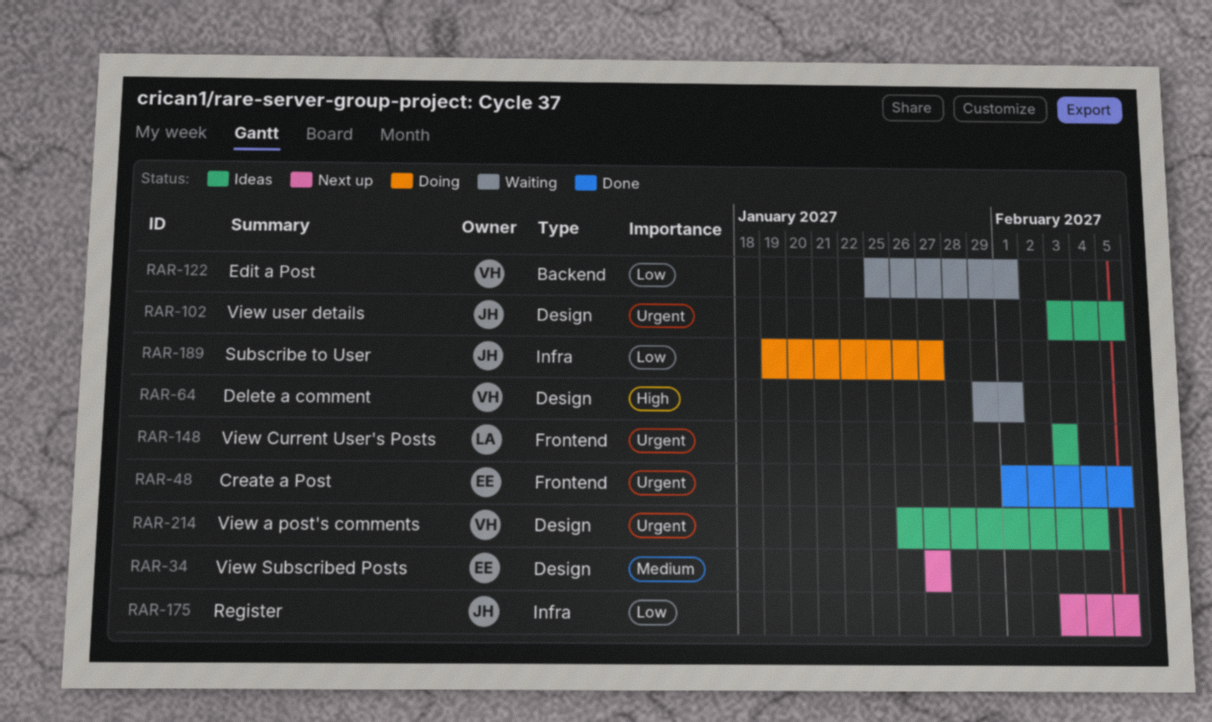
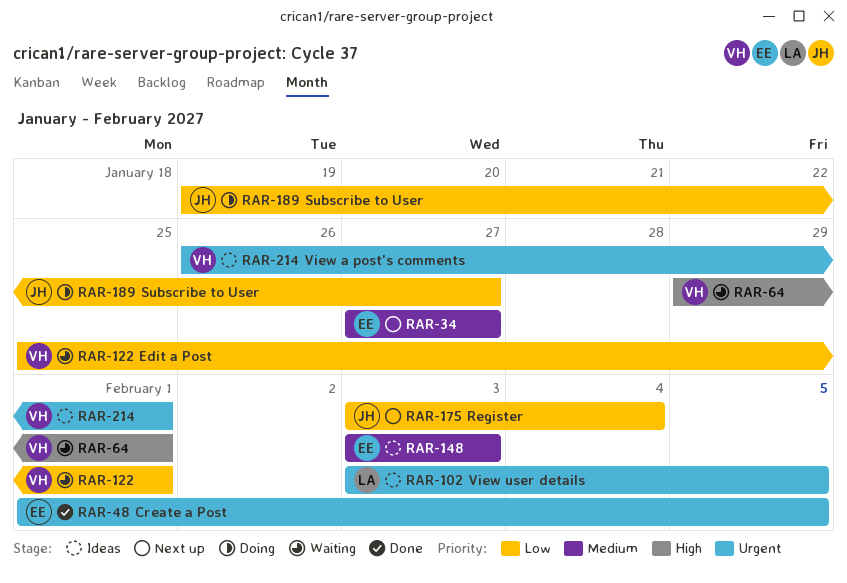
RAR-102, owner: JH -> LA
RAR-148, owner: LA -> EE
RAR-148, priority: Urgent -> Medium
RAR-175, due: Feb 5 -> Feb 4
RAR-214, due: Feb 4 -> Feb 1

